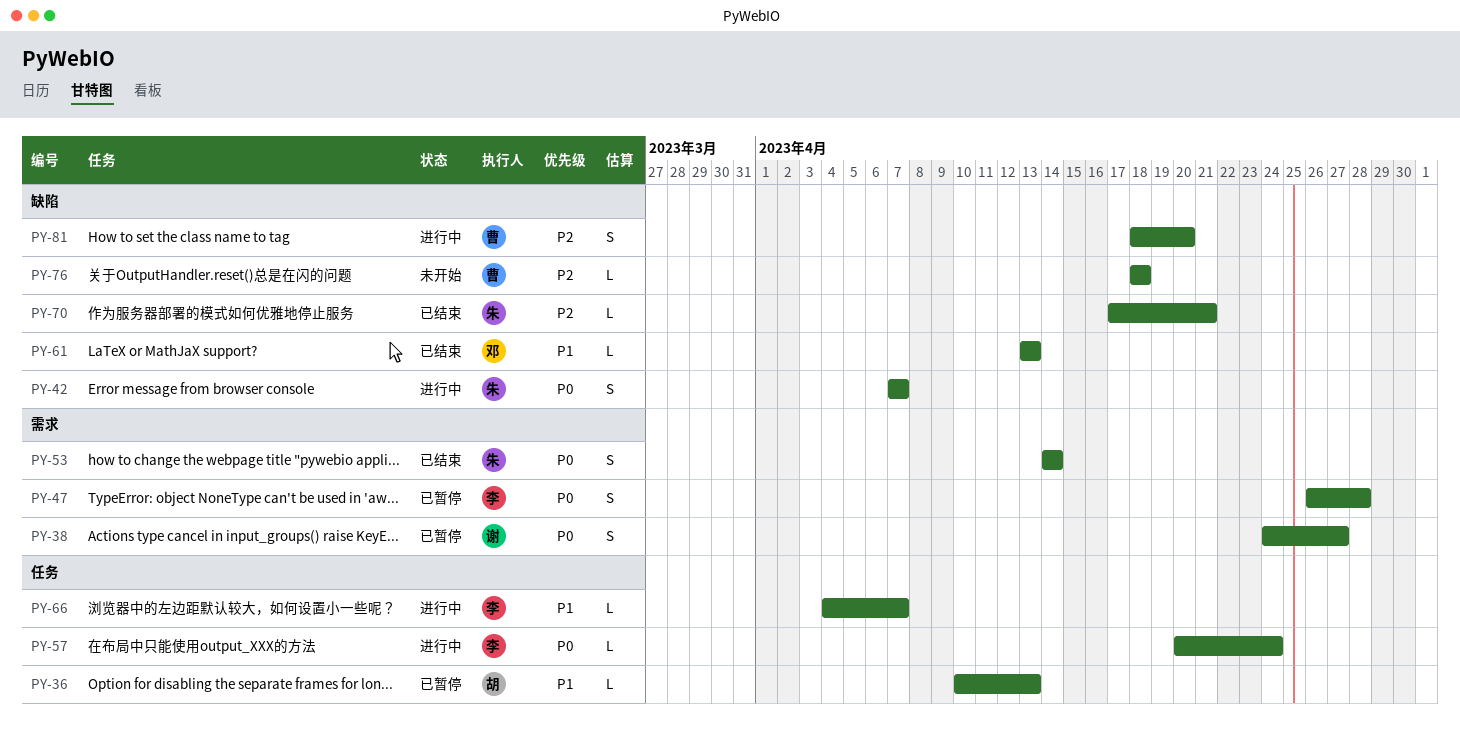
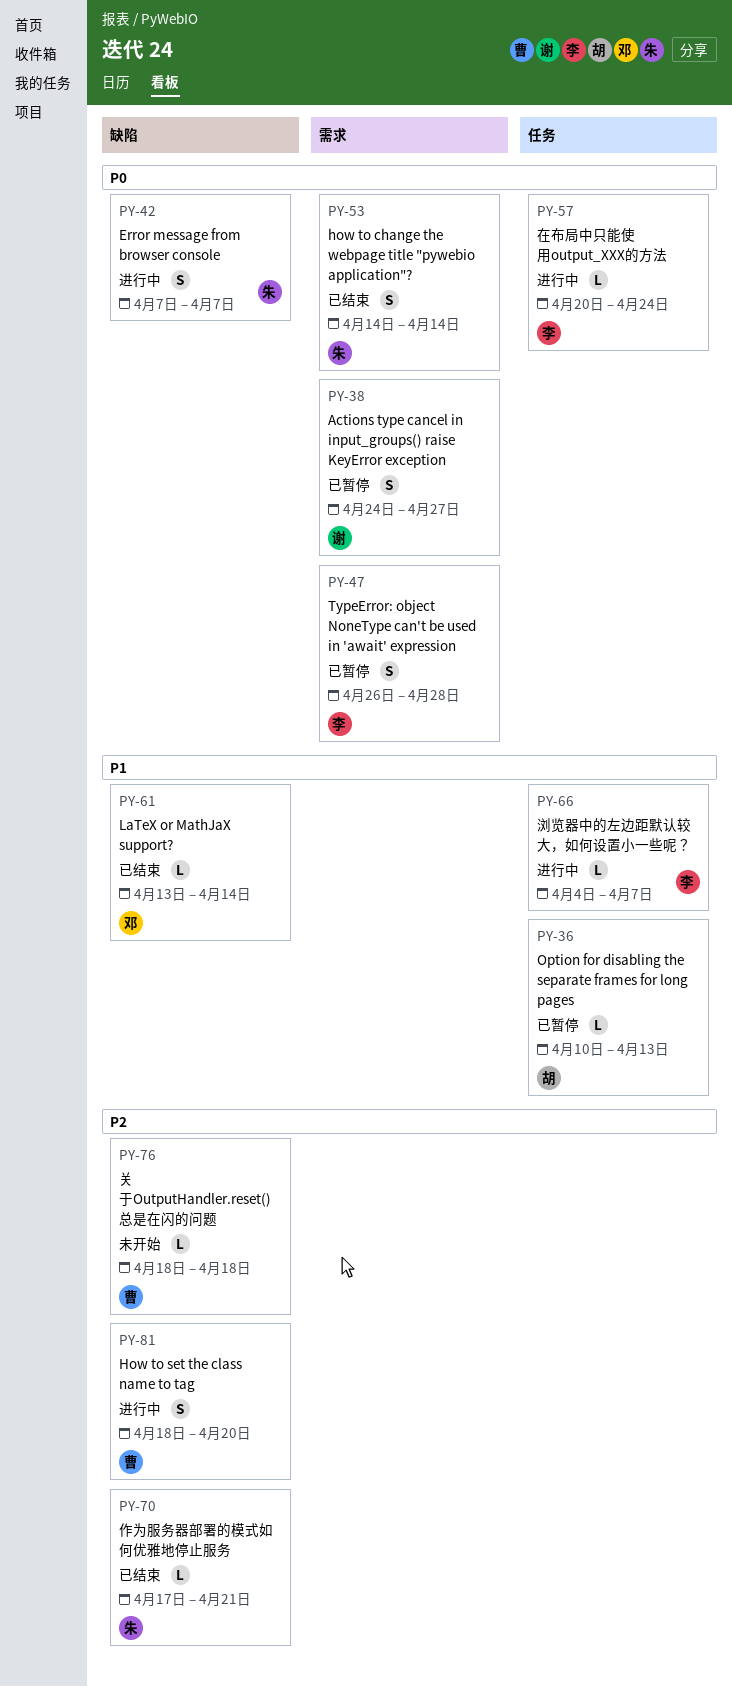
PY-61, due: Apr 13 -> Apr 14

